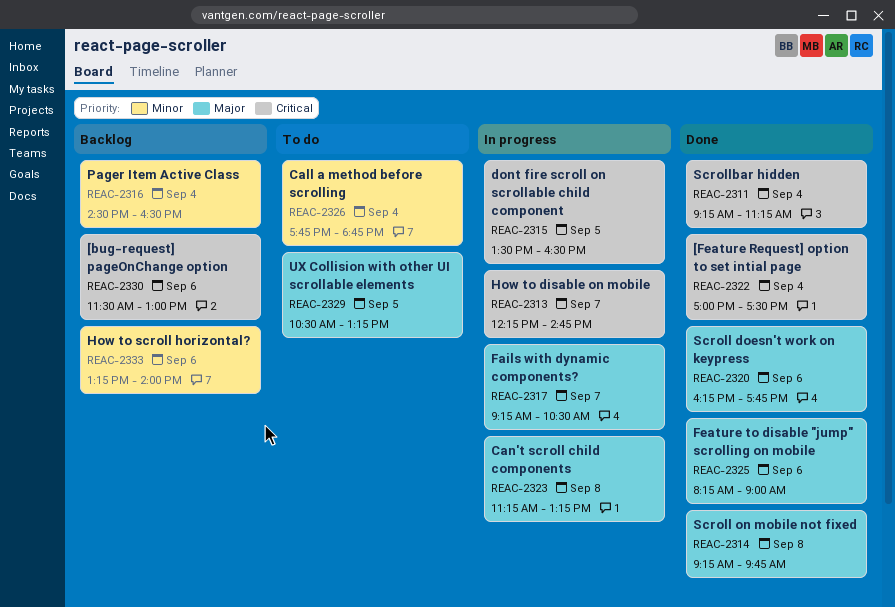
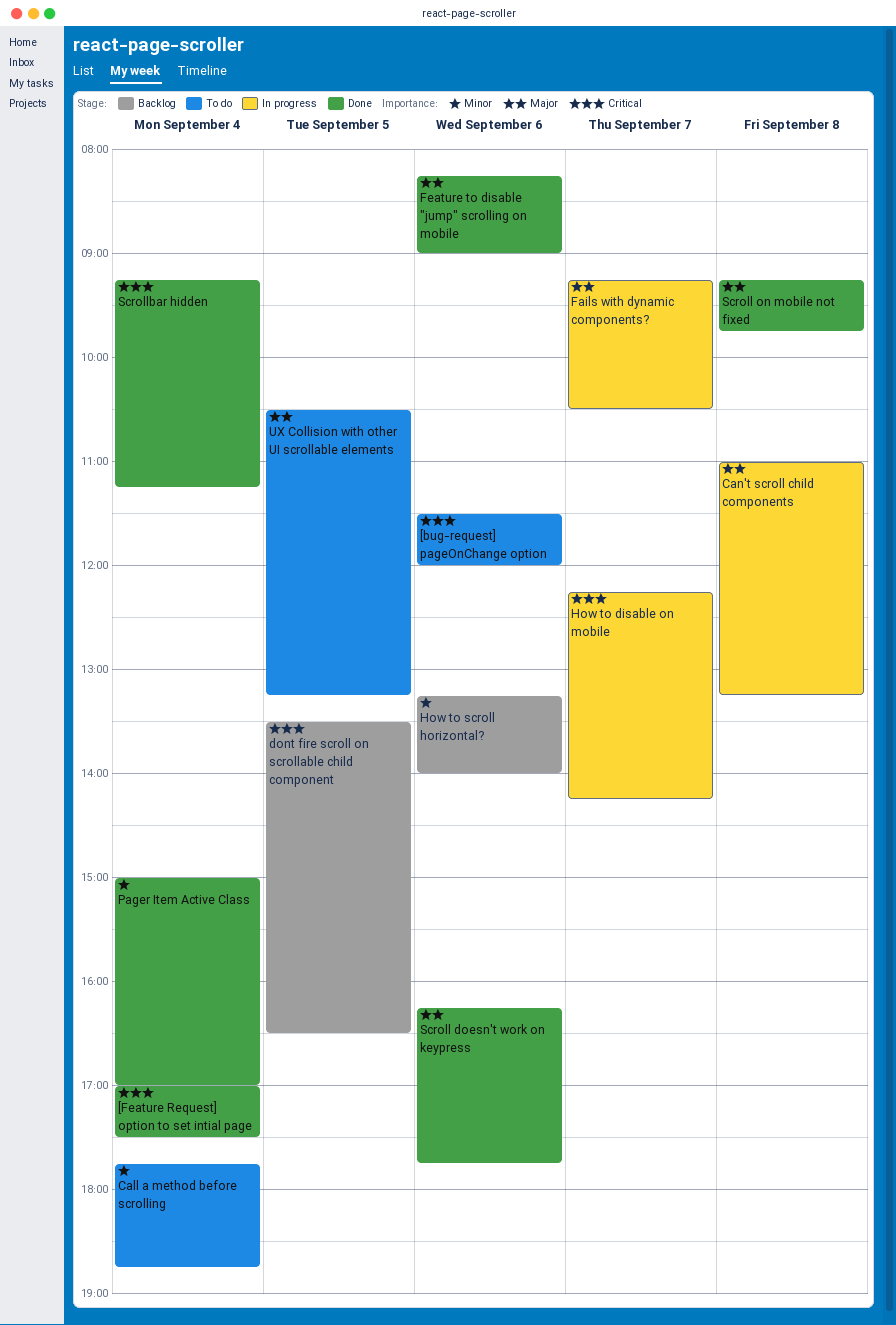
[bug-request] pageOnChange option, status: Backlog -> To do
[bug-request] pageOnChange option, ends: 13:00 -> 12:00
Can't scroll child components, begins: 11:15 -> 11:00
dont fire scroll on scrollable child component, status: In progress -> Backlog
How to disable on mobile, ends: 14:45 -> 14:15
Pager Item Active Class, status: Backlog -> Done
Pager Item Active Class, begins: 14:30 -> 15:00
Pager Item Active Class, ends: 16:30 -> 17:00

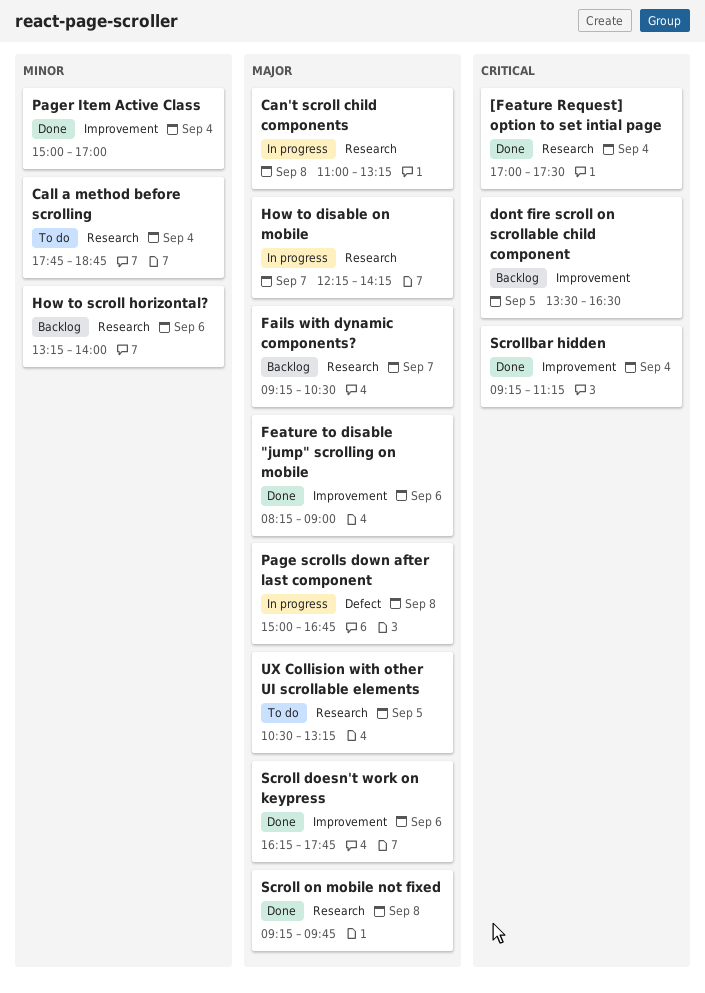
[bug-request] pageOnChange option: present -> none
Fails with dynamic components?, status: In progress -> Backlog
How to disable on mobile, priority: Critical -> Major
Page scrolls down after last component: none -> present

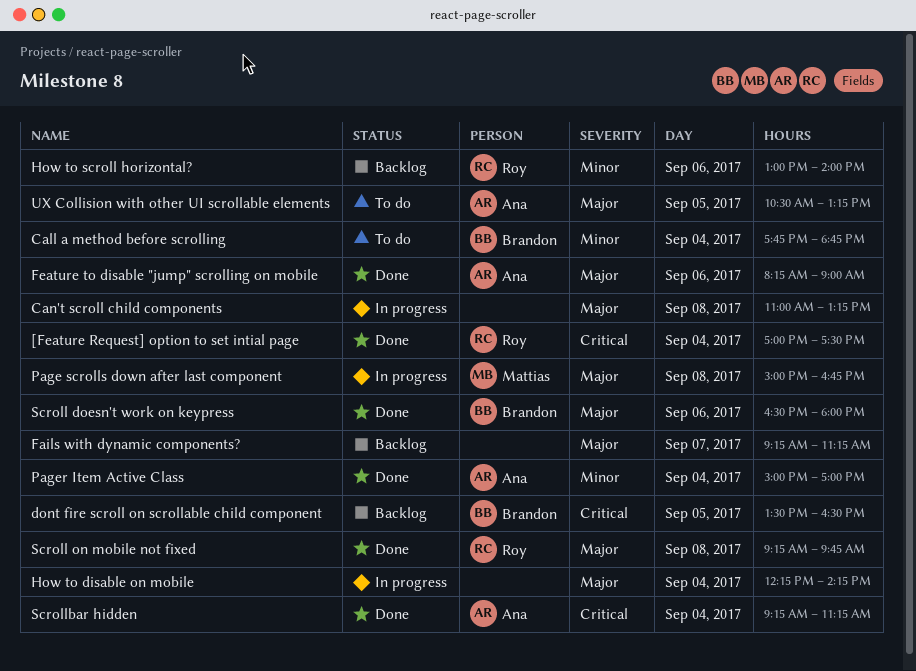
Fails with dynamic components?, ends: 10:30 -> 11:15
How to disable on mobile, day: Sep 7 -> Sep 4
How to scroll horizontal?, begins: 13:15 -> 13:00
Scroll doesn't work on keypress, begins: 16:15 -> 16:30
Scroll doesn't work on keypress, ends: 17:45 -> 18:00

